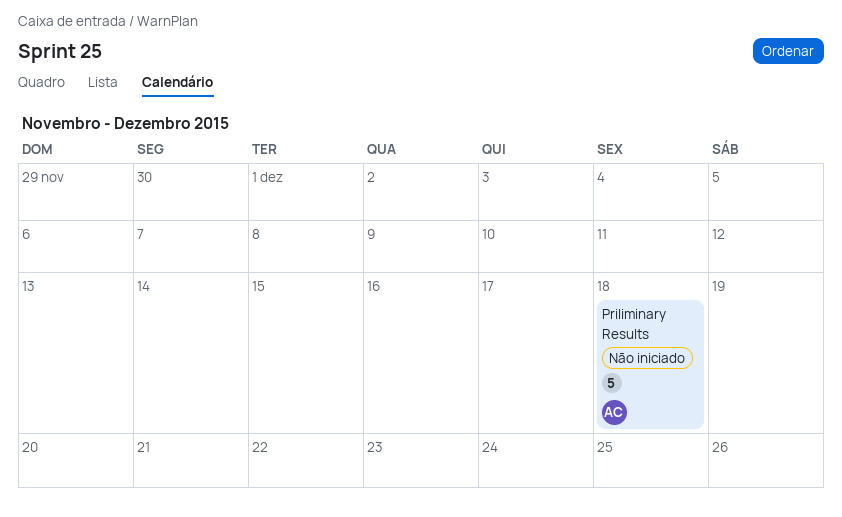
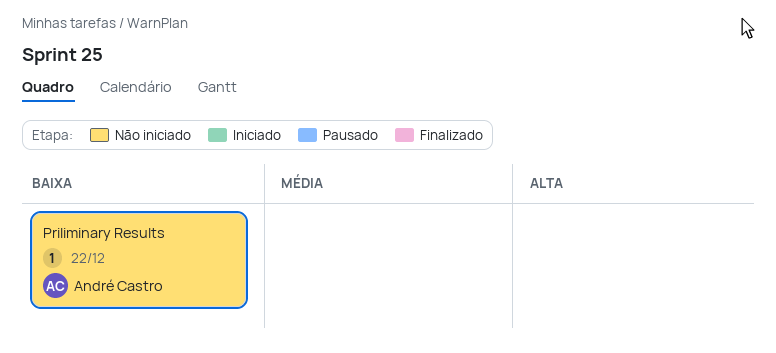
Priliminary Results, estimate: 5 -> 1
Priliminary Results, due: Dec 18 -> Dec 22

